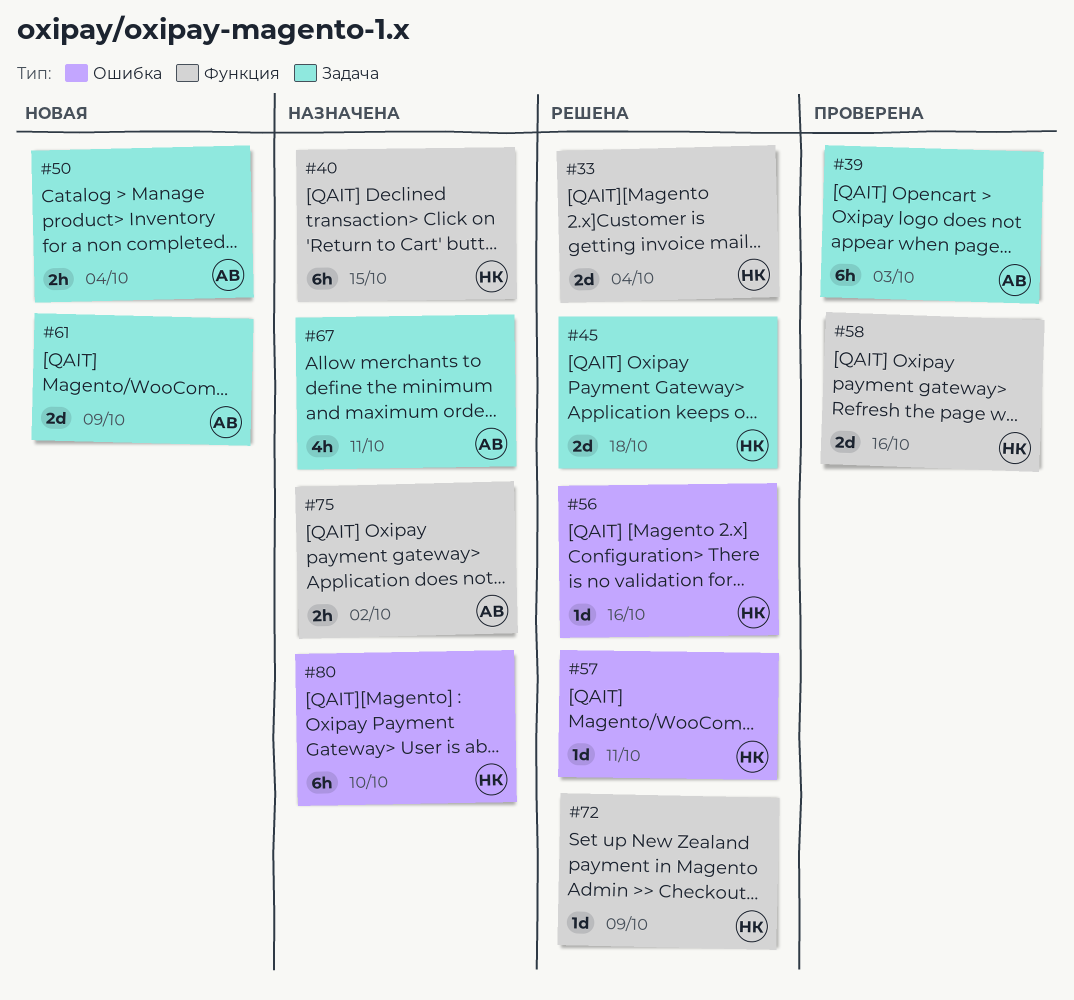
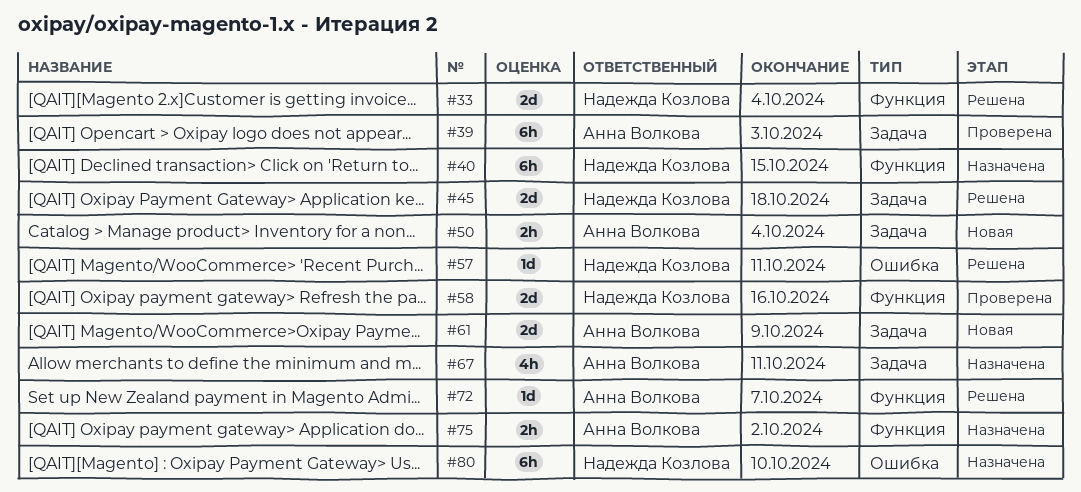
#56: present -> none
#72, owner: Надежда Козлова -> Анна Волкова
#72, due: Oct 9 -> Oct 7

